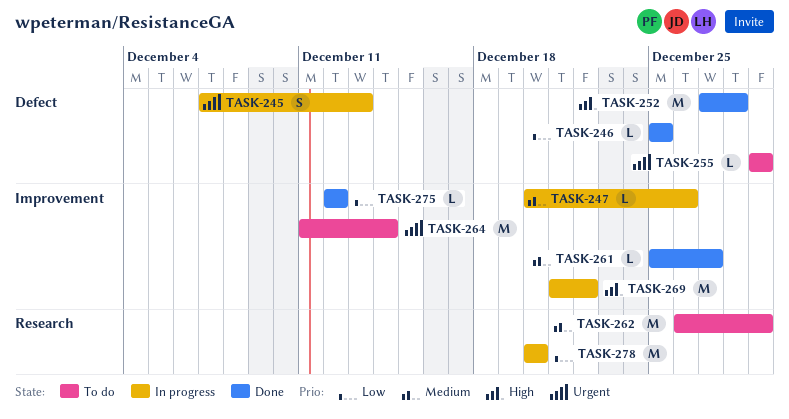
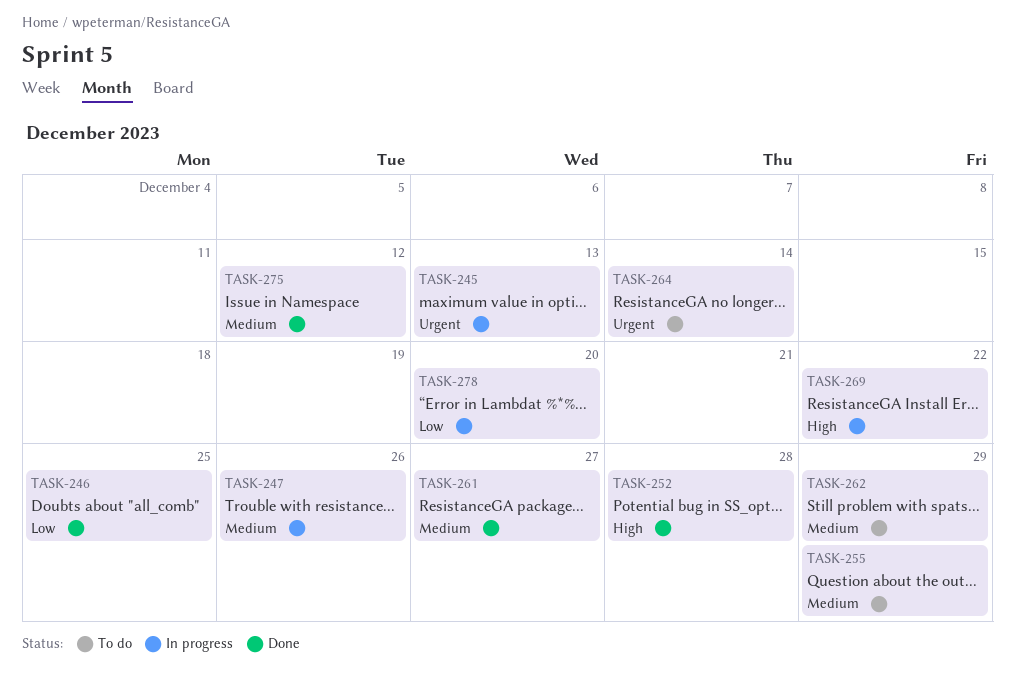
TASK-255, priority: Urgent -> Medium
TASK-275, priority: Low -> Medium

